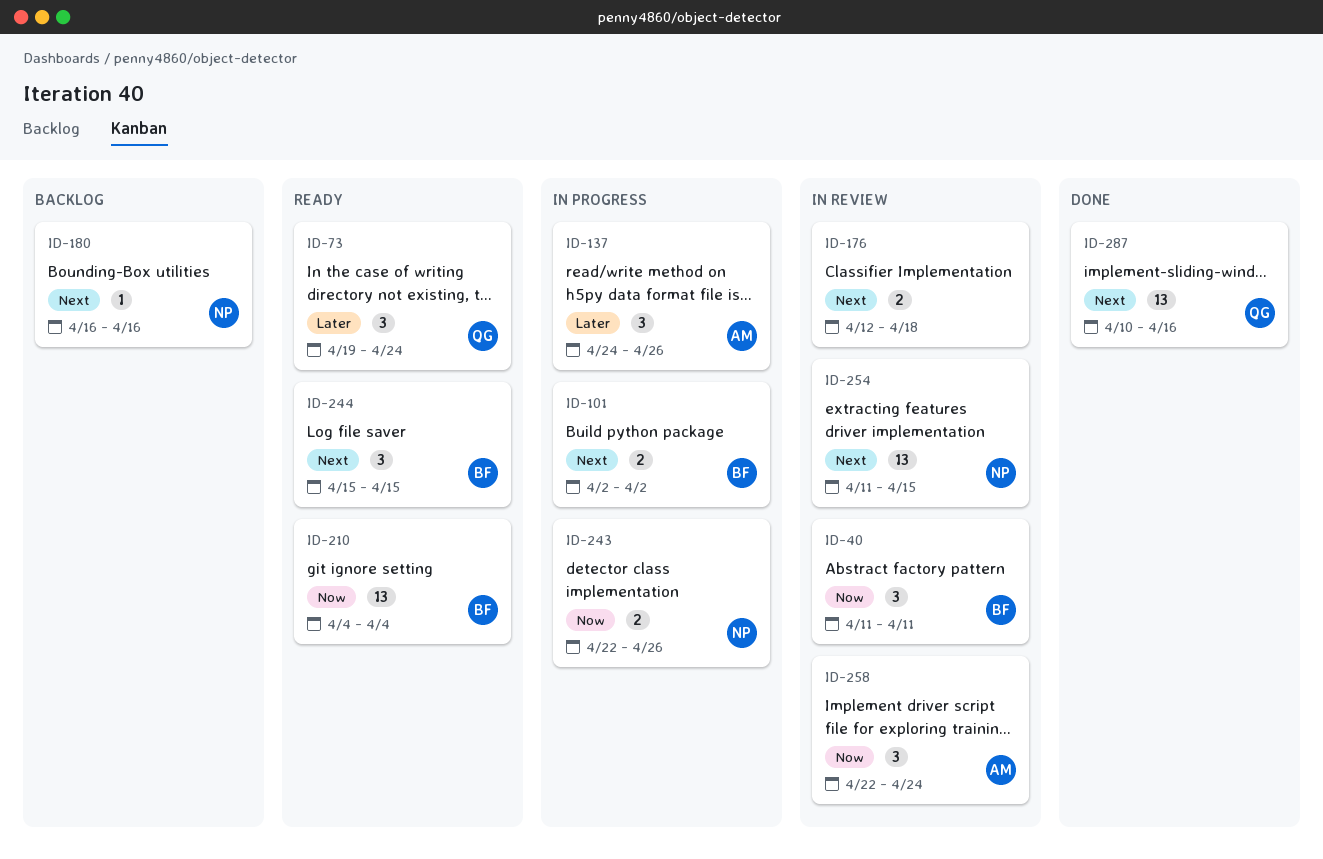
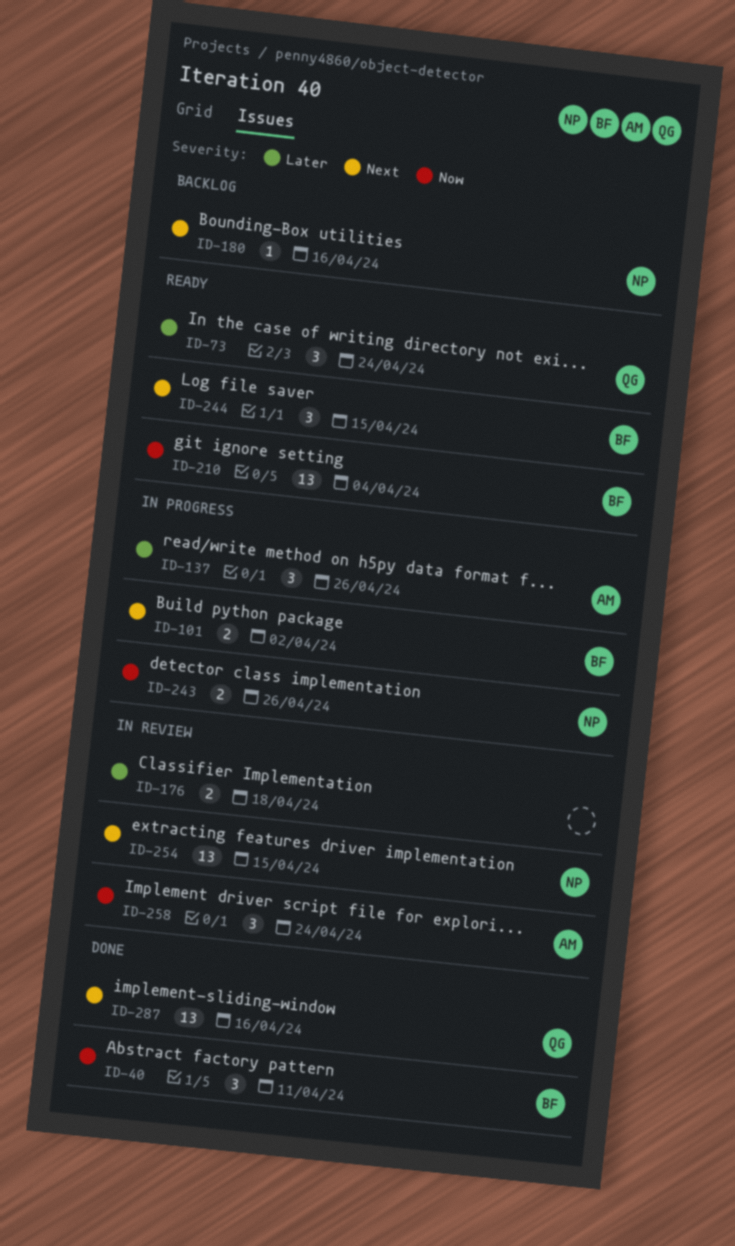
ID-40, status: In review -> Done
ID-176, priority: Next -> Later

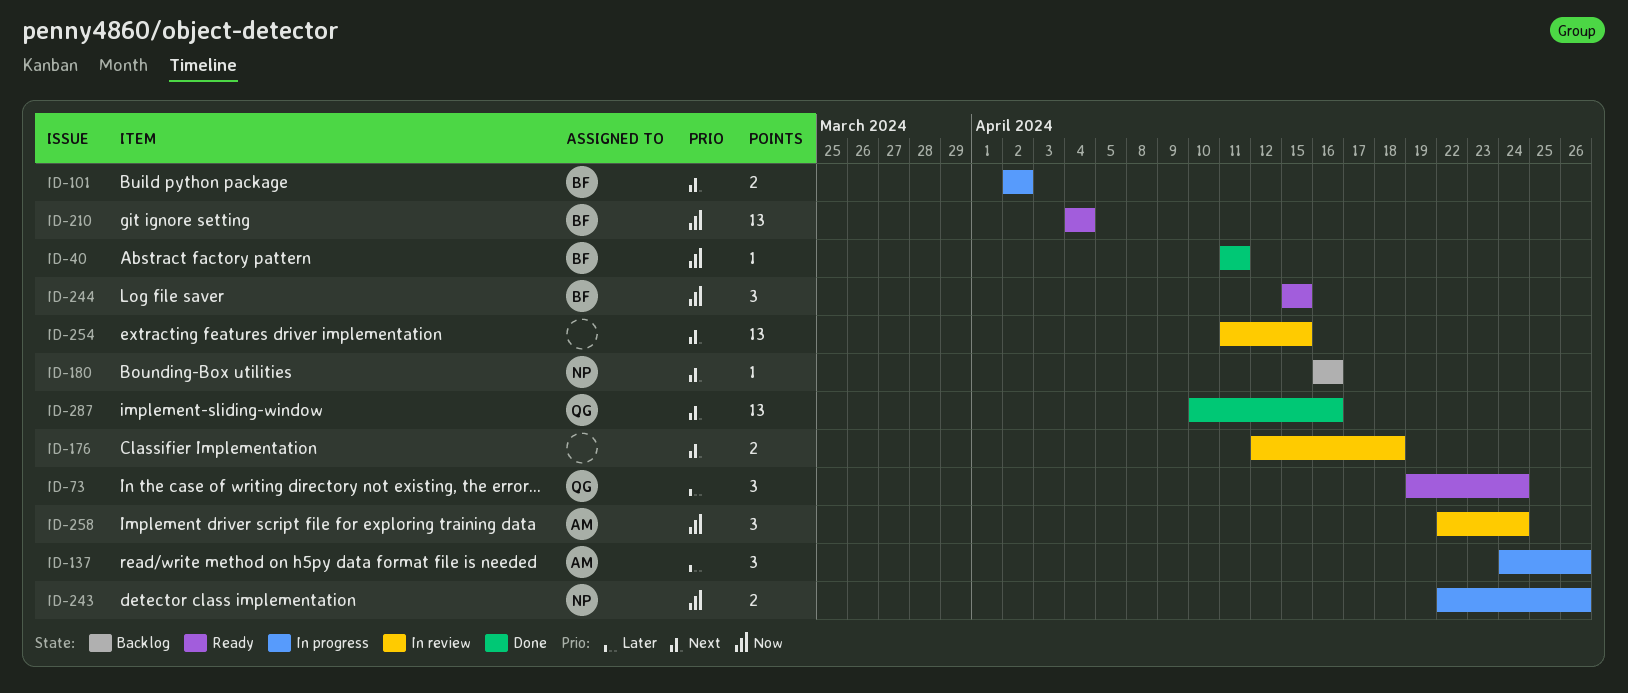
ID-40, estimate: 3 -> 1
ID-176, priority: Later -> Next
ID-244, priority: Next -> Now
ID-254, owner: NP -> none

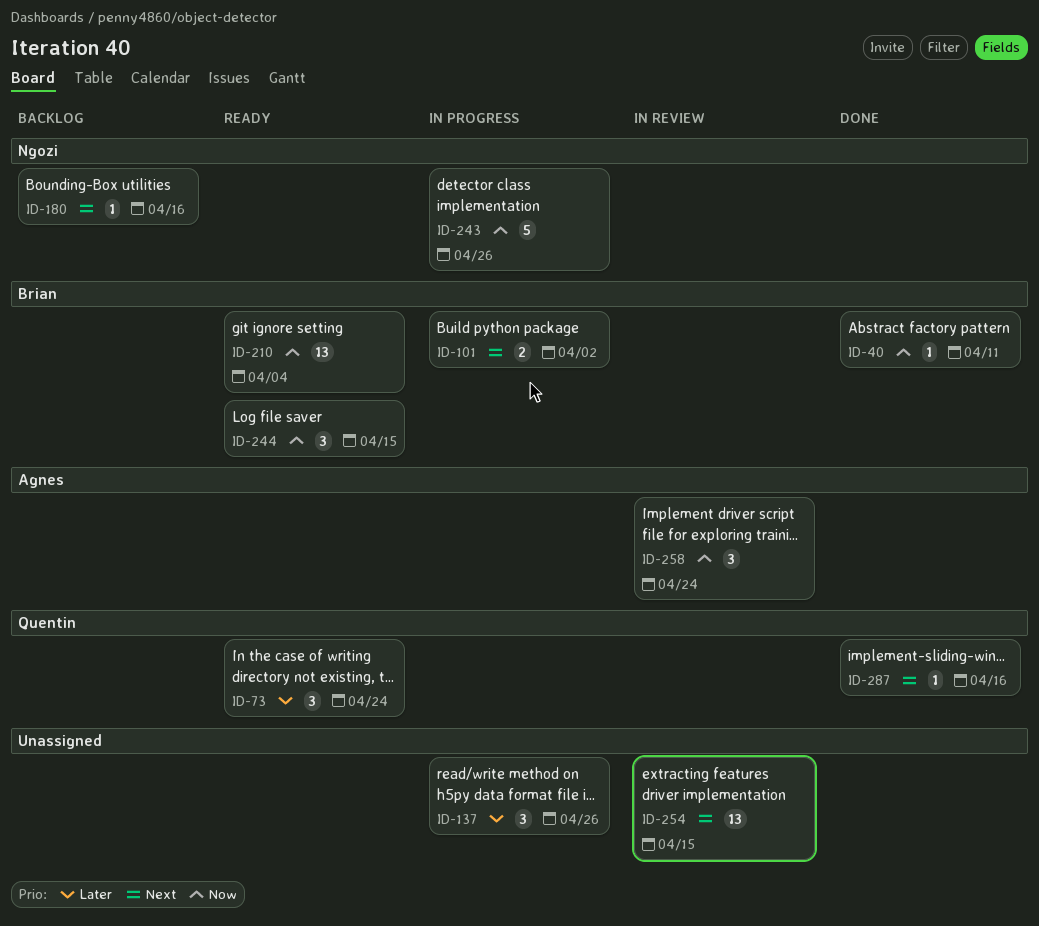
ID-137, owner: Agnes -> none
ID-176: present -> none
ID-243, estimate: 2 -> 5
ID-287, estimate: 13 -> 1

